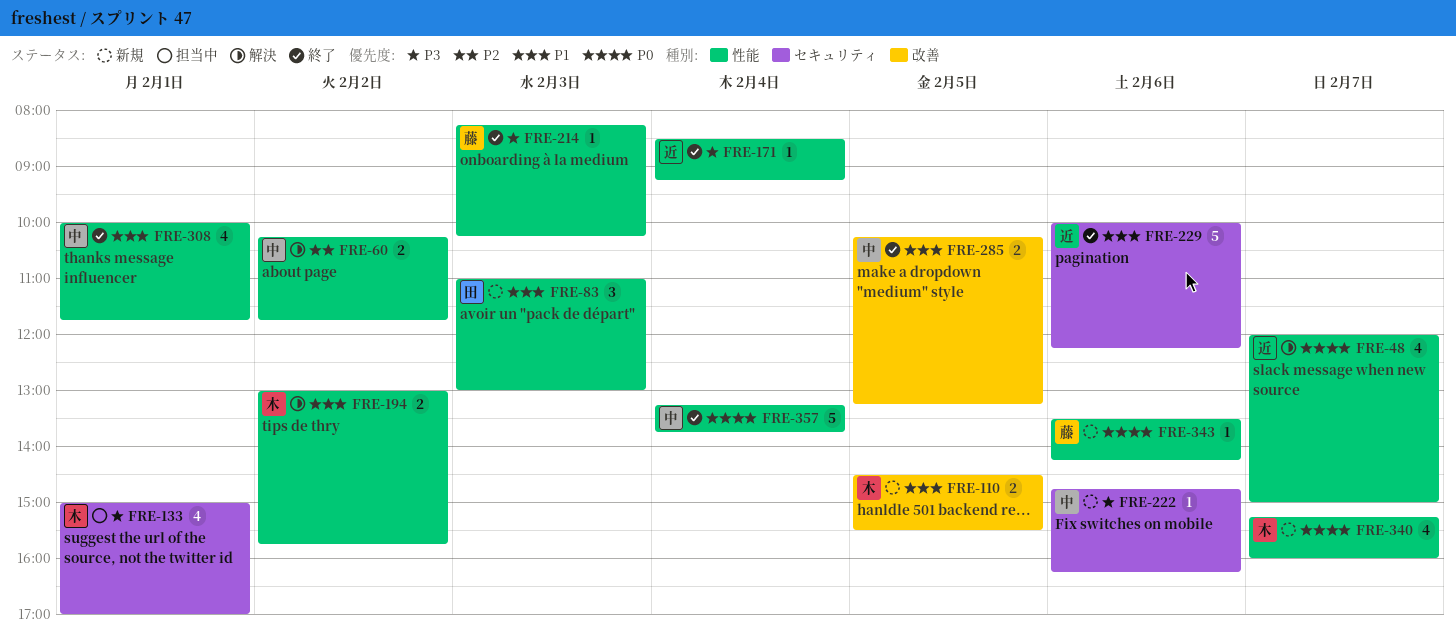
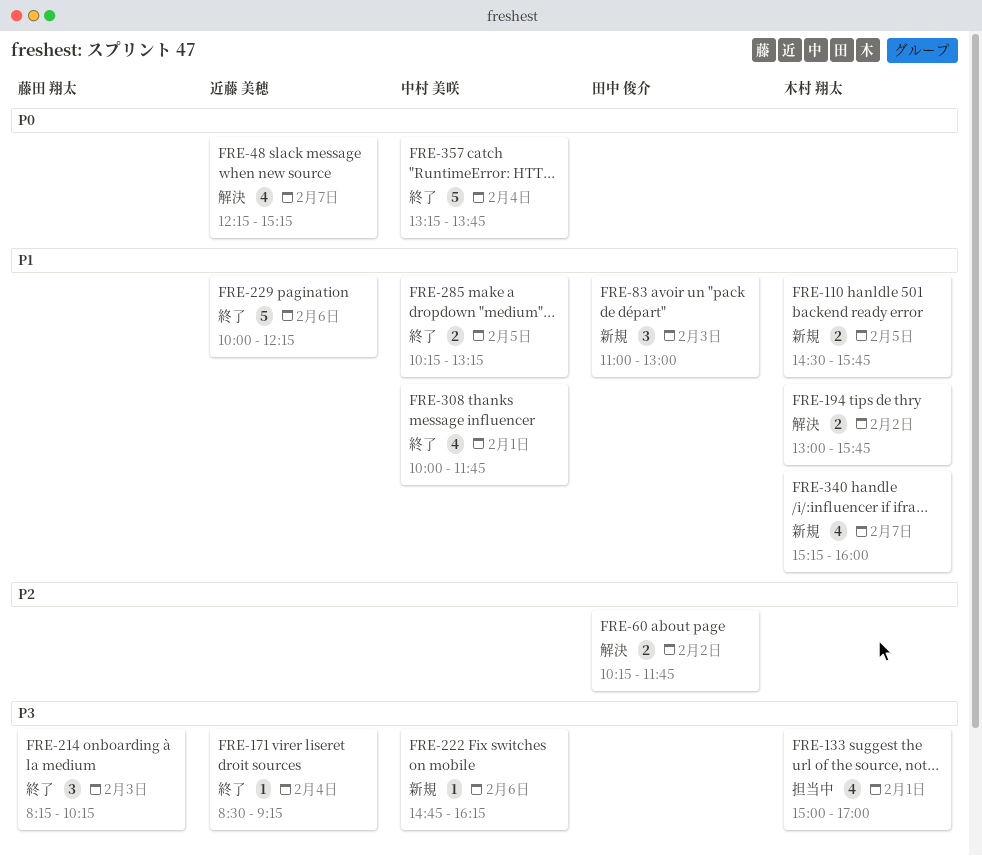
FRE-48, begins: 12:00 -> 12:15
FRE-48, ends: 15:00 -> 15:15
FRE-60, owner: 中村 美咲 -> 田中 俊介
FRE-110, ends: 15:30 -> 15:45
FRE-214, estimate: 1 -> 3
FRE-340, priority: P0 -> P1
FRE-343: present -> none

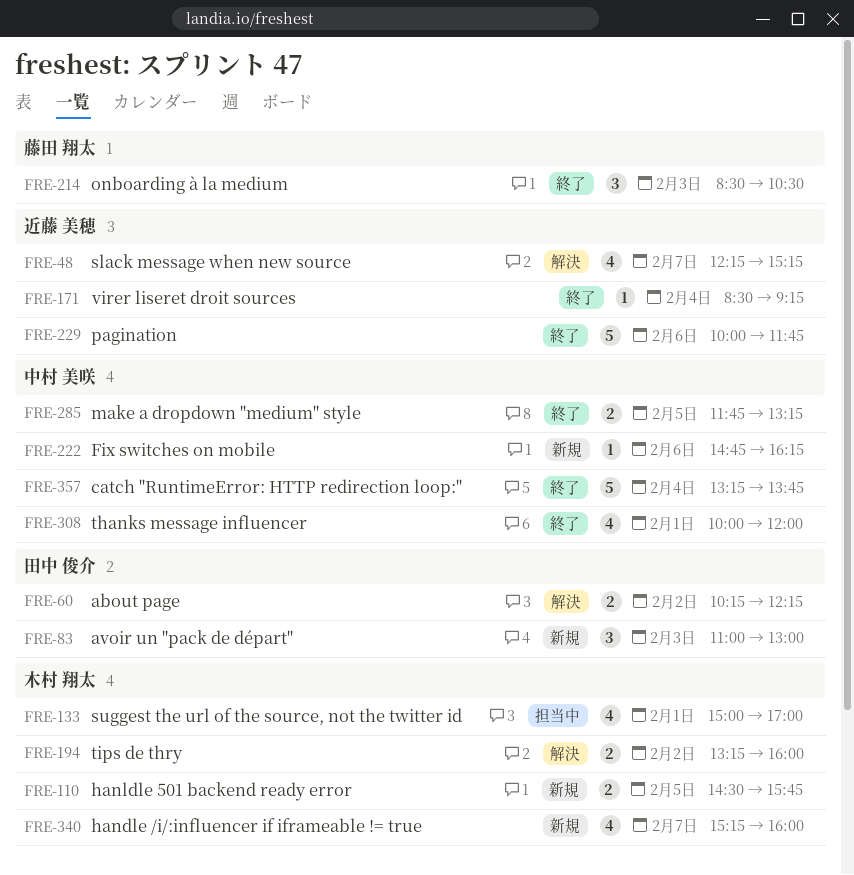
FRE-60, ends: 11:45 -> 12:15
FRE-194, begins: 13:00 -> 13:15
FRE-194, ends: 15:45 -> 16:00
FRE-214, begins: 08:15 -> 08:30
FRE-214, ends: 10:15 -> 10:30
FRE-229, ends: 12:15 -> 11:45
FRE-285, begins: 10:15 -> 11:45
FRE-308, ends: 11:45 -> 12:00

